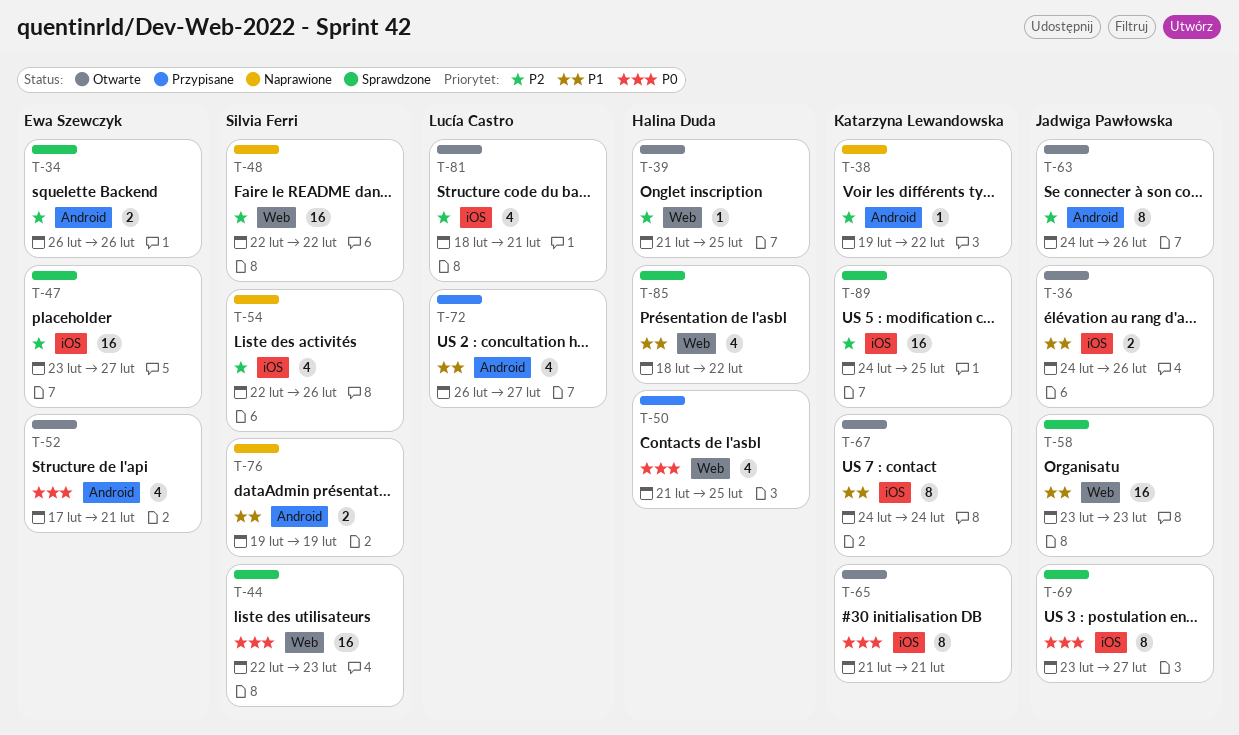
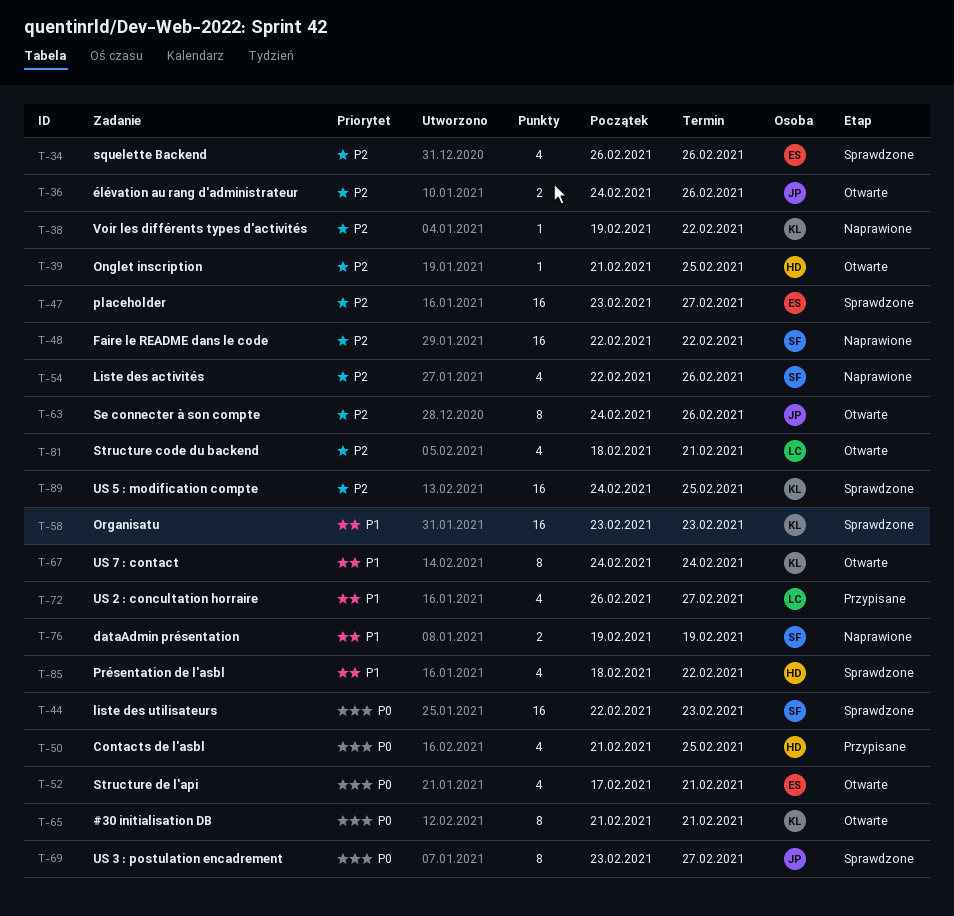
T-34, estimate: 2 -> 4
T-36, priority: P1 -> P2
T-58, owner: Jadwiga Pawłowska -> Katarzyna Lewandowska

